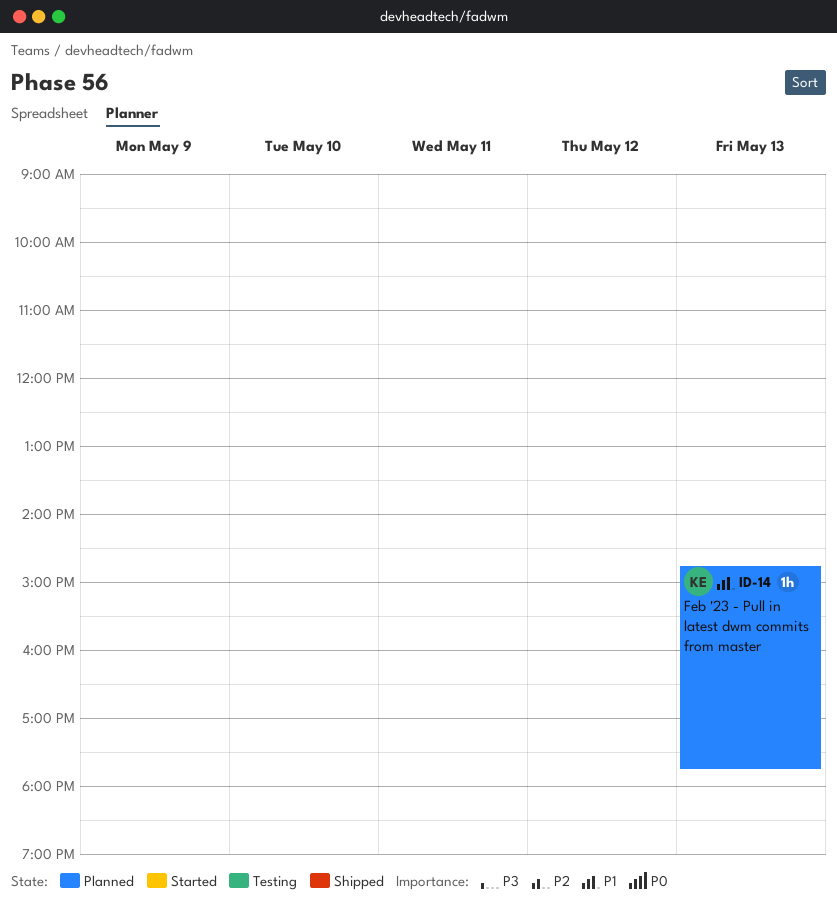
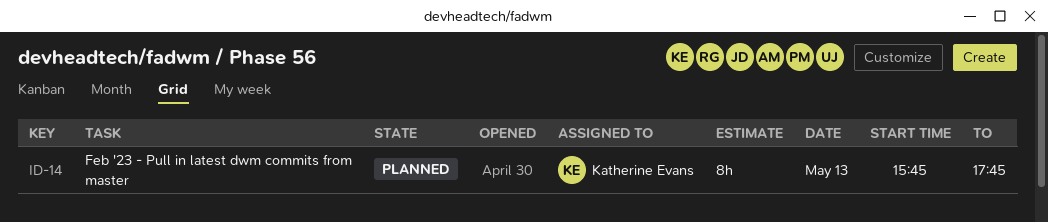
ID-14, estimate: 1h -> 8h
ID-14, begins: 14:45 -> 15:45

